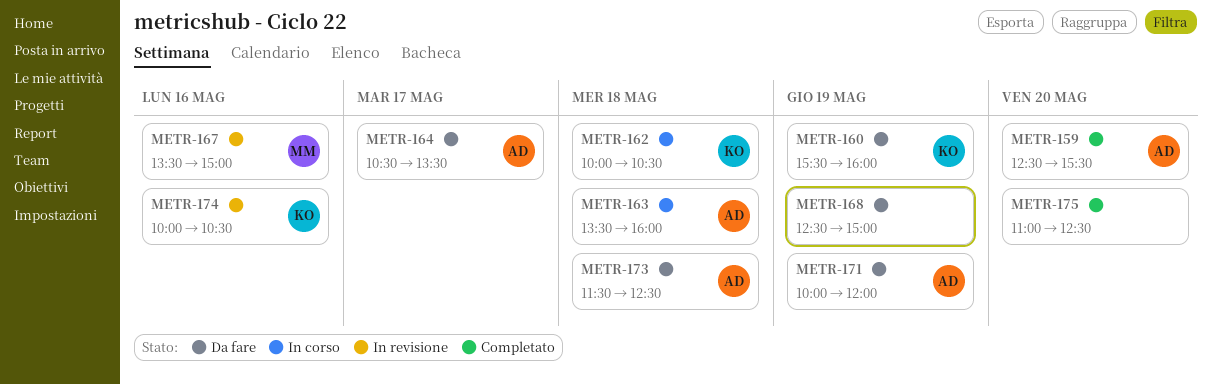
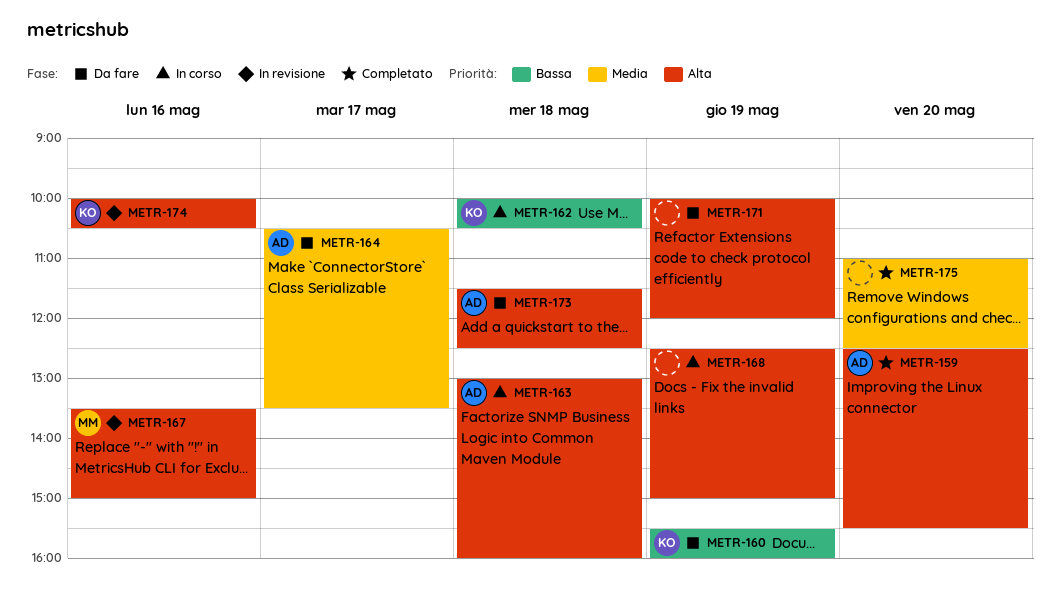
METR-163, begins: 13:30 -> 13:00
METR-168, status: Da fare -> In corso
METR-171, owner: AD -> none

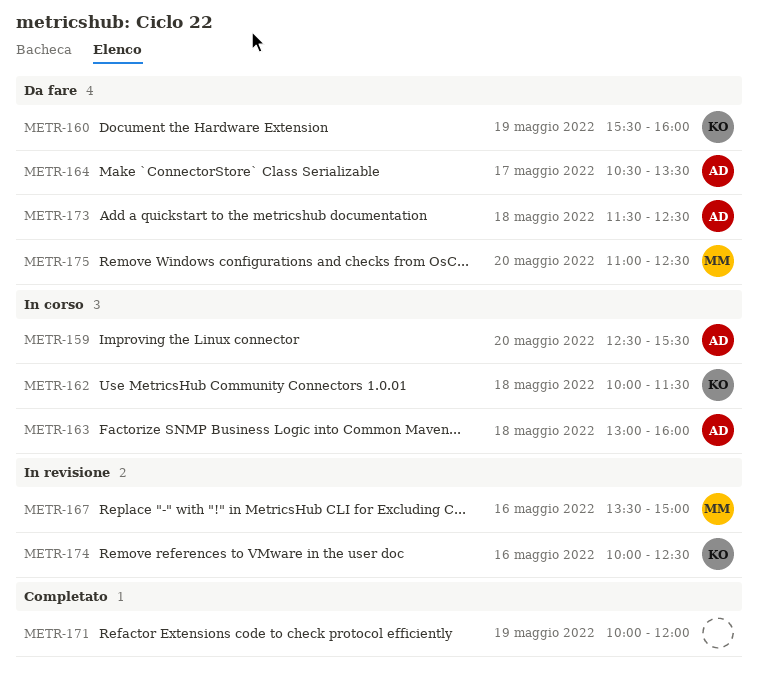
METR-159, status: Completato -> In corso
METR-162, ends: 10:30 -> 11:30
METR-168: present -> none
METR-171, status: Da fare -> Completato
METR-174, ends: 10:30 -> 12:30
METR-175, status: Completato -> Da fare
METR-175, owner: none -> MM

